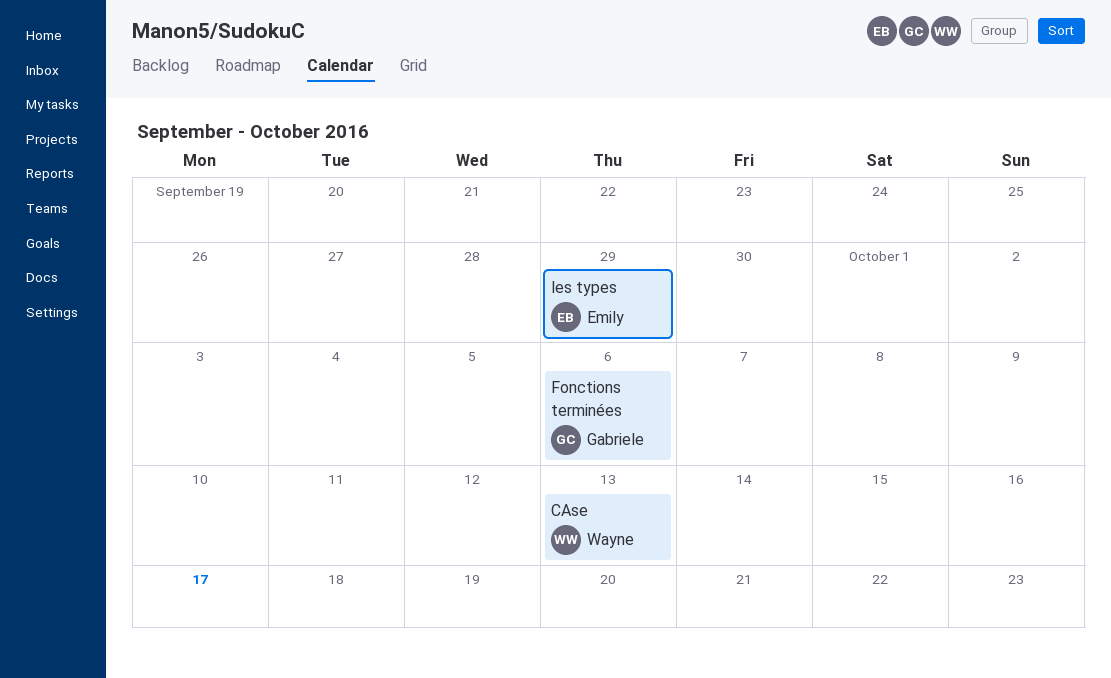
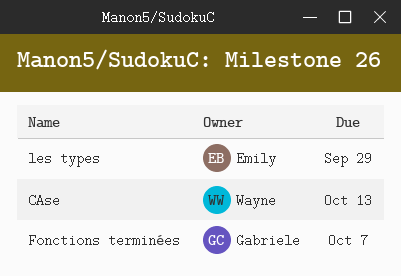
Fonctions terminées, due: Oct 6 -> Oct 7

